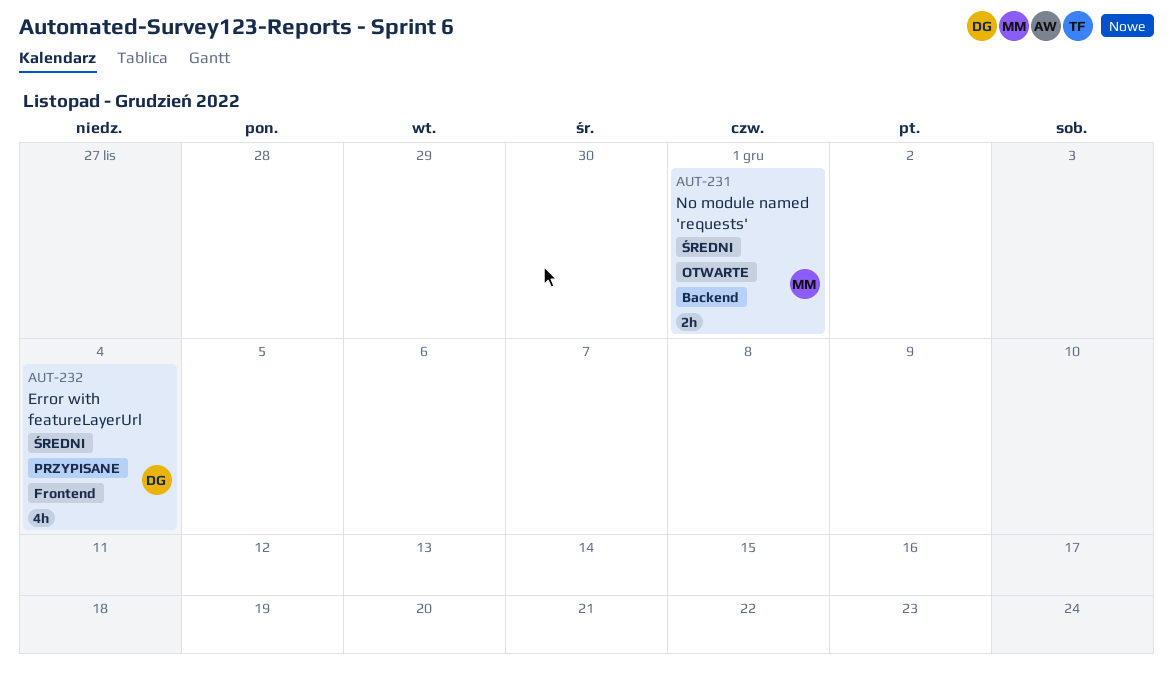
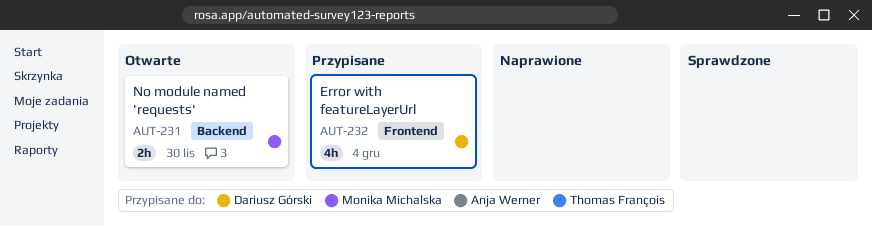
AUT-231, due: Dec 1 -> Nov 30

